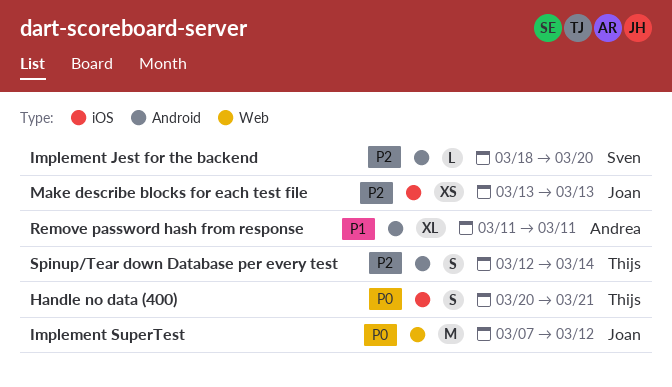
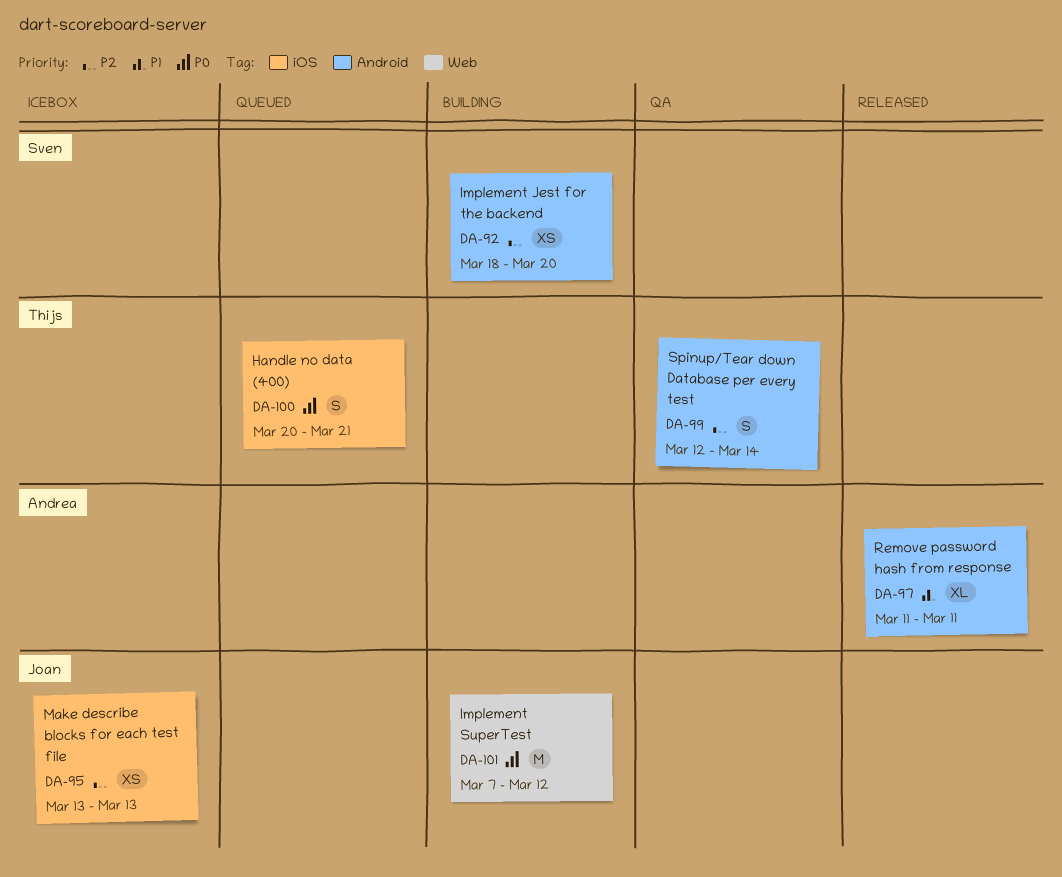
Implement Jest for the backend, estimate: L -> XS

